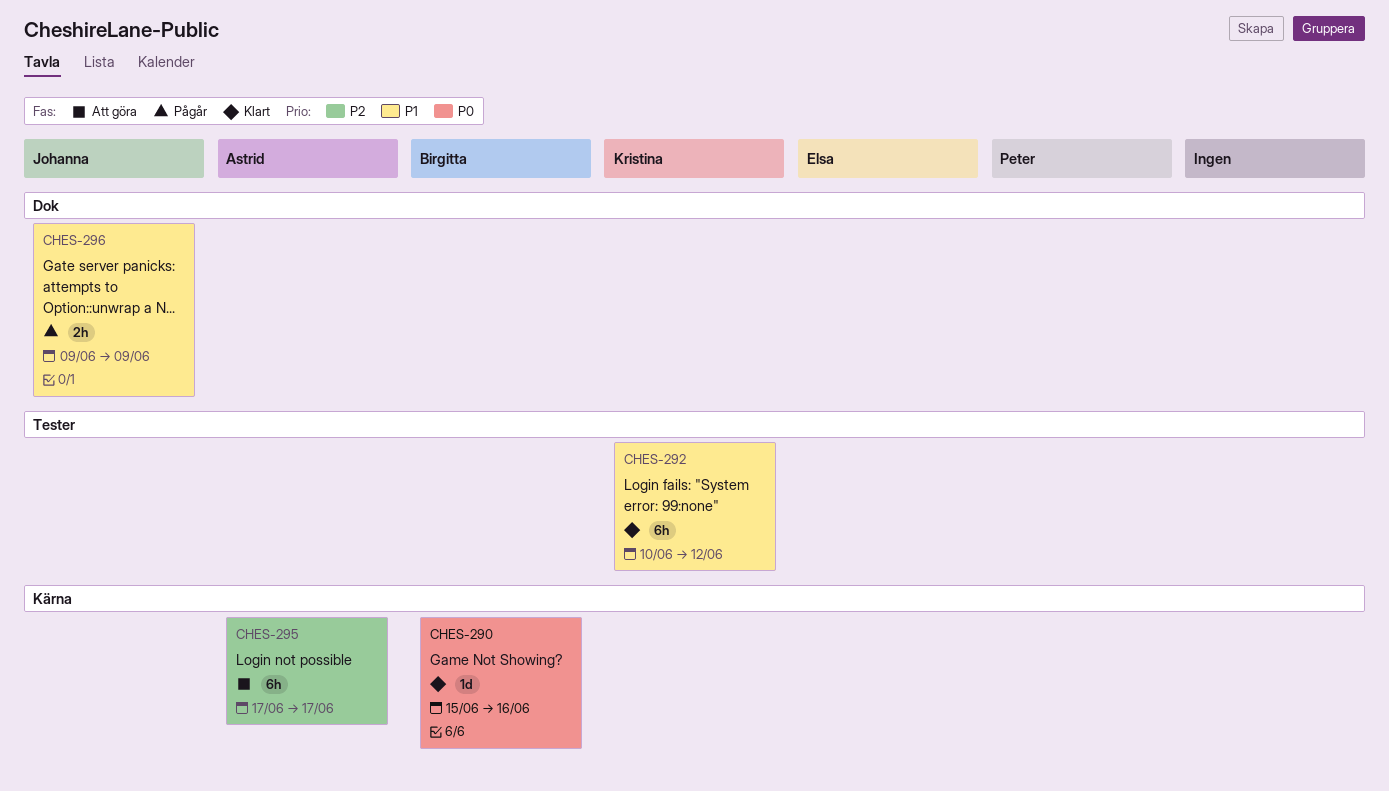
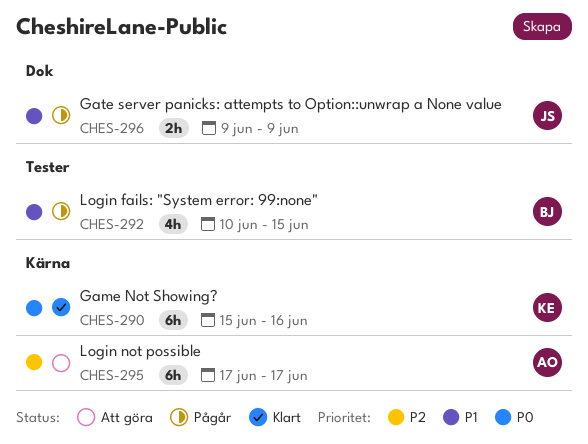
CHES-290, owner: Birgitta -> Kristina
CHES-290, estimate: 1d -> 6h
CHES-292, status: Klart -> Pågår
CHES-292, owner: Kristina -> Birgitta
CHES-292, estimate: 6h -> 4h
CHES-292, due: Jun 12 -> Jun 15

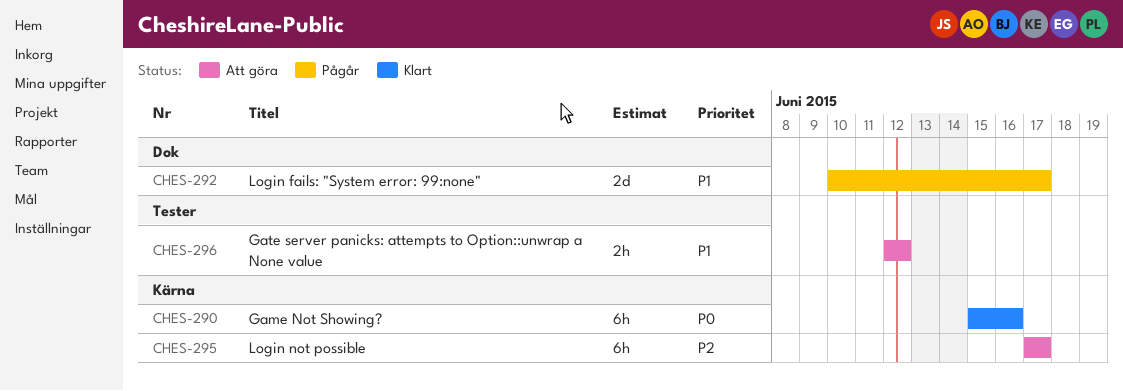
CHES-292, label: Tester -> Dok
CHES-292, estimate: 4h -> 2d
CHES-292, due: Jun 15 -> Jun 17
CHES-296, status: Pågår -> Att göra
CHES-296, label: Dok -> Tester
CHES-296, start: Jun 9 -> Jun 12
CHES-296, due: Jun 9 -> Jun 12

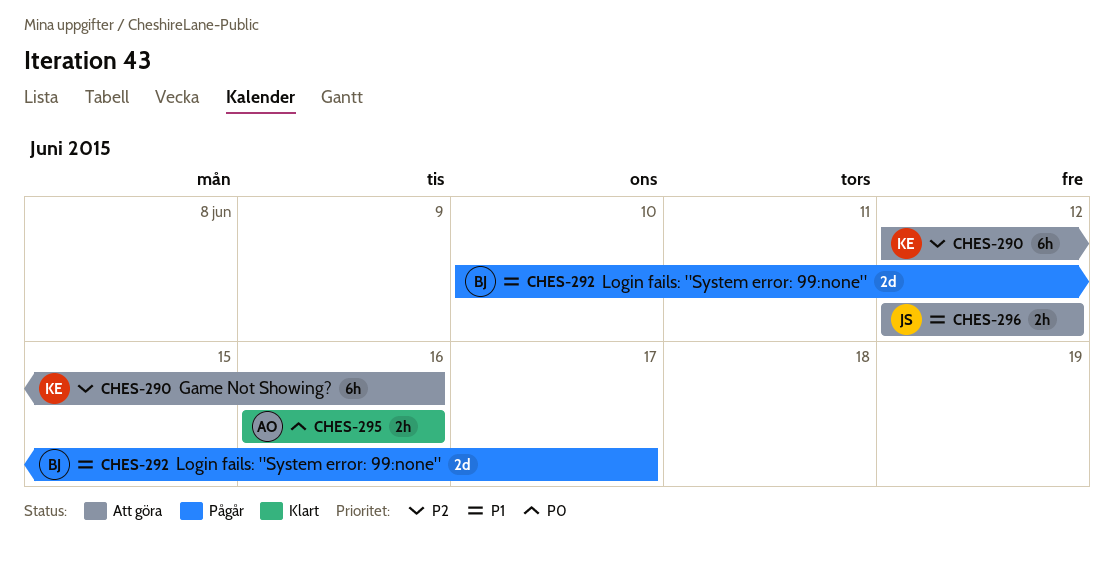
CHES-290, status: Klart -> Att göra
CHES-290, priority: P0 -> P2
CHES-290, start: Jun 15 -> Jun 12
CHES-295, status: Att göra -> Klart
CHES-295, priority: P2 -> P0
CHES-295, estimate: 6h -> 2h
CHES-295, start: Jun 17 -> Jun 16
CHES-295, due: Jun 17 -> Jun 16

